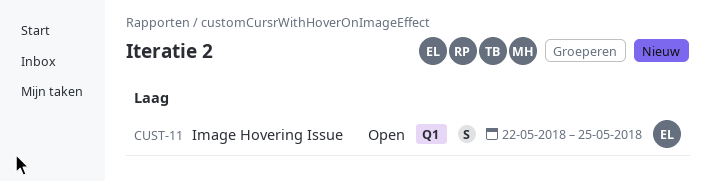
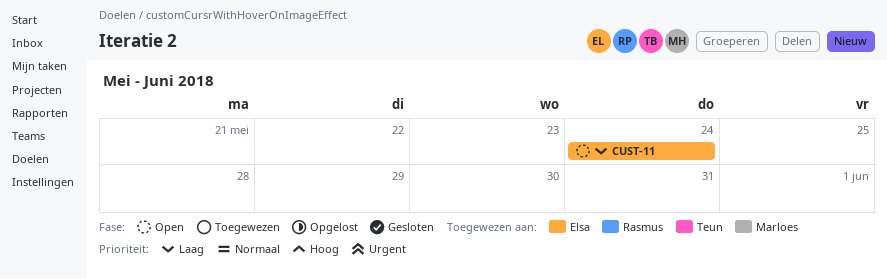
CUST-11, start: May 22 -> May 24
CUST-11, due: May 25 -> May 24

